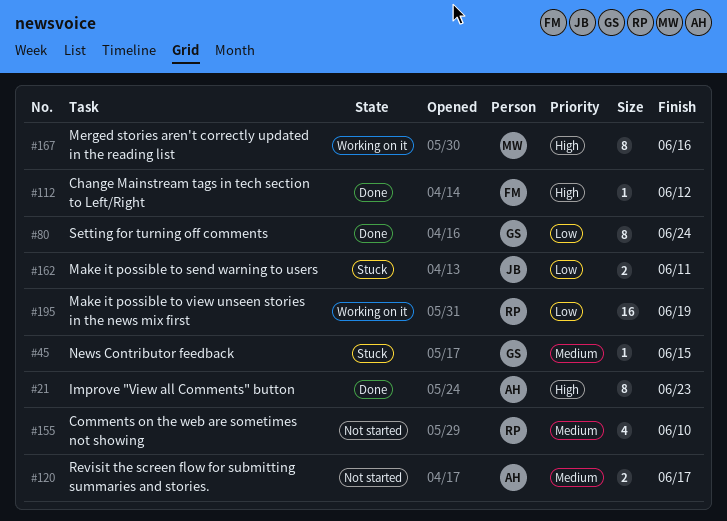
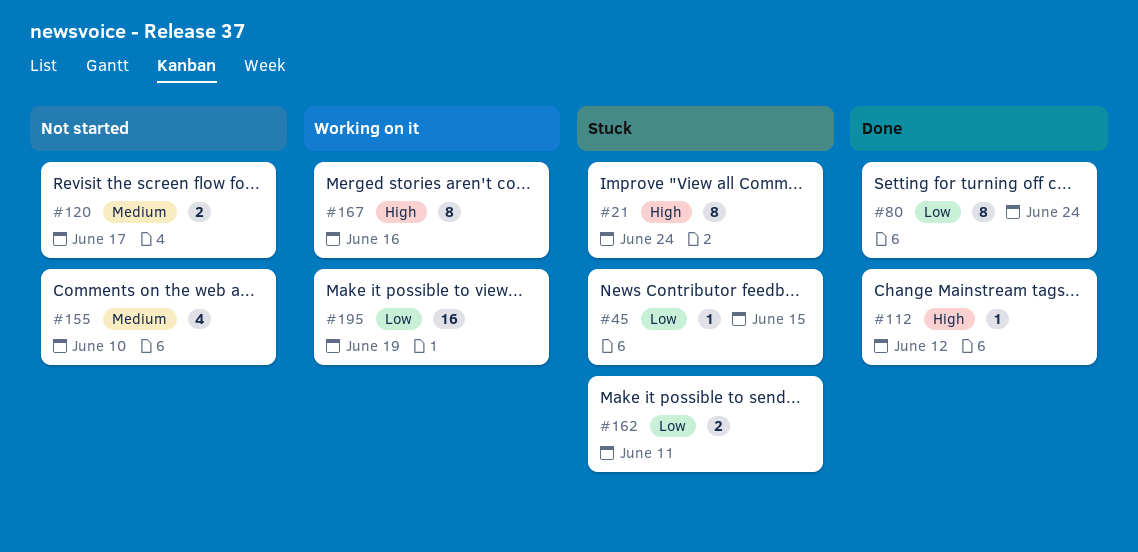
#21, status: Done -> Stuck
#21, due: Jun 23 -> Jun 24
#45, priority: Medium -> Low

